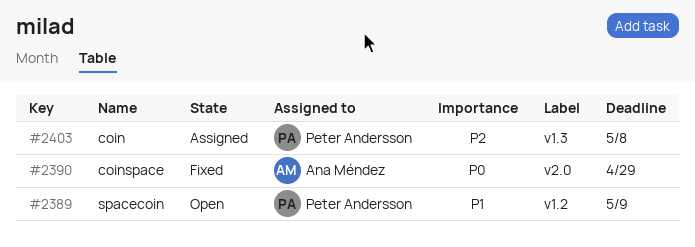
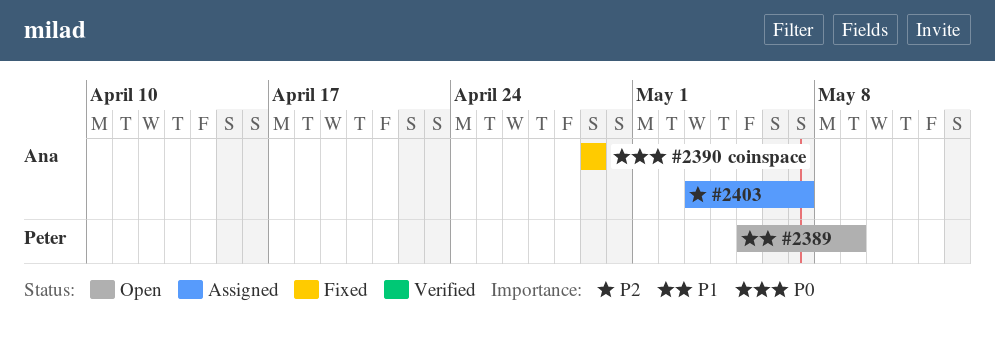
#2403, owner: Peter Andersson -> Ana Méndez
#2403, due: May 8 -> May 7

